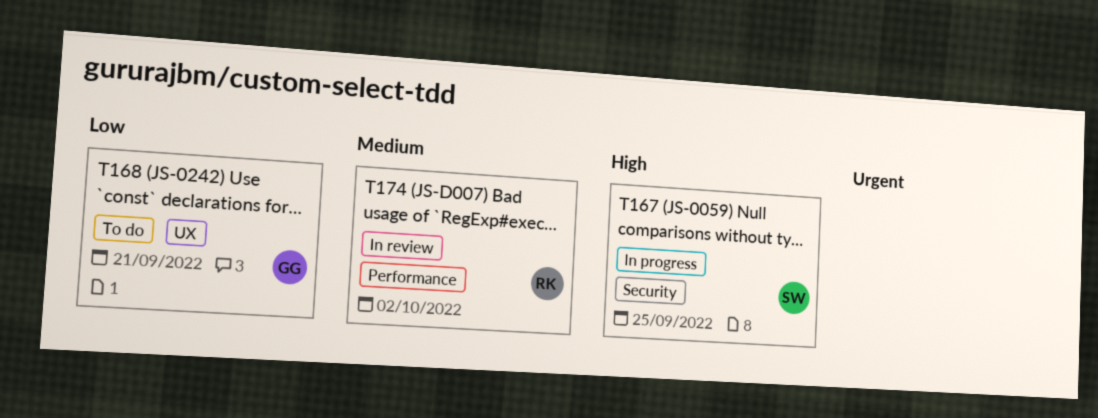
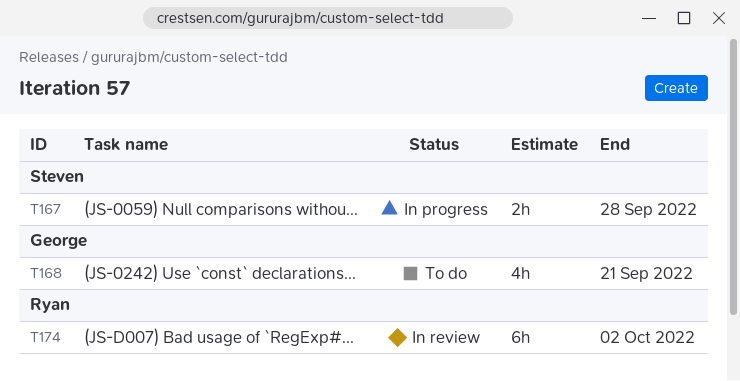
T167, due: Sep 25 -> Sep 28

